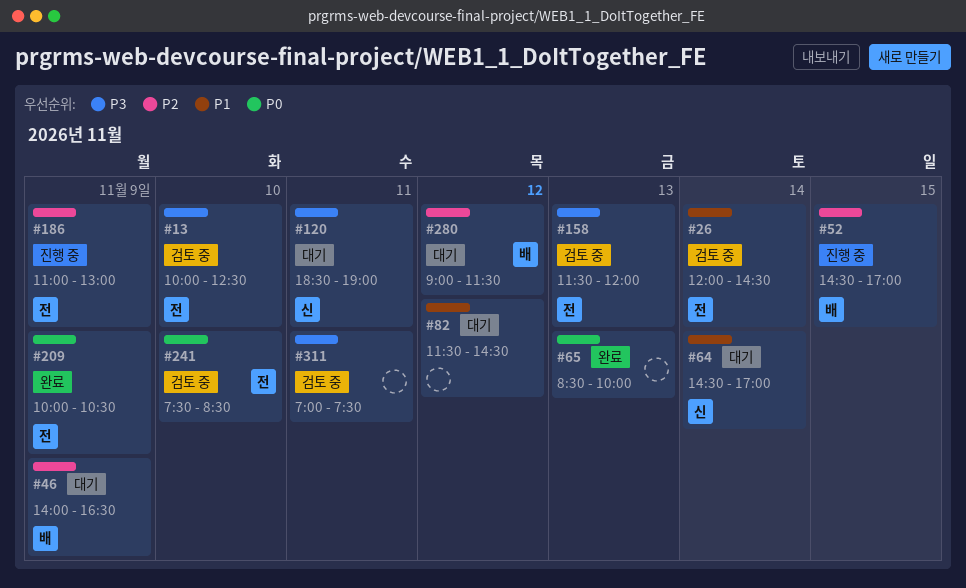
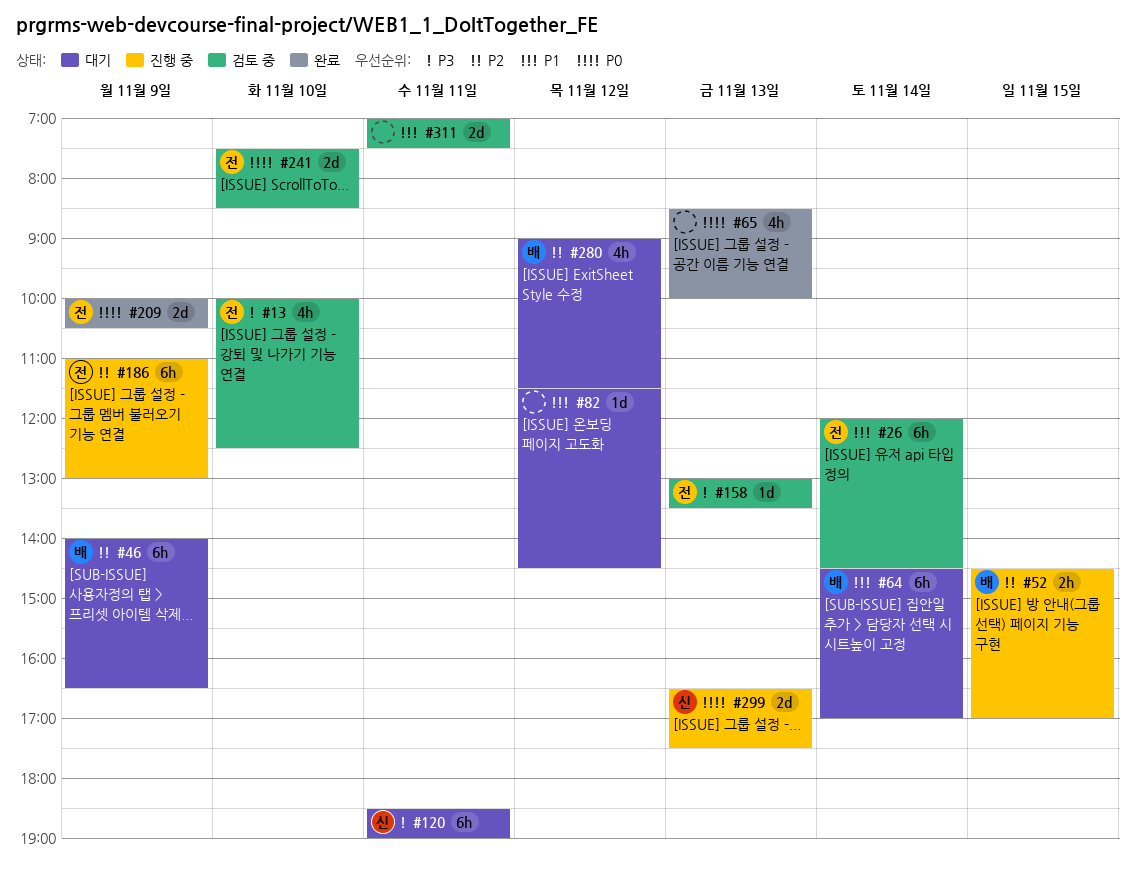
#64, owner: 신 -> 배
#158, begins: 11:30 -> 13:00
#158, ends: 12:00 -> 13:30
#299: none -> present
#311, priority: P3 -> P1

